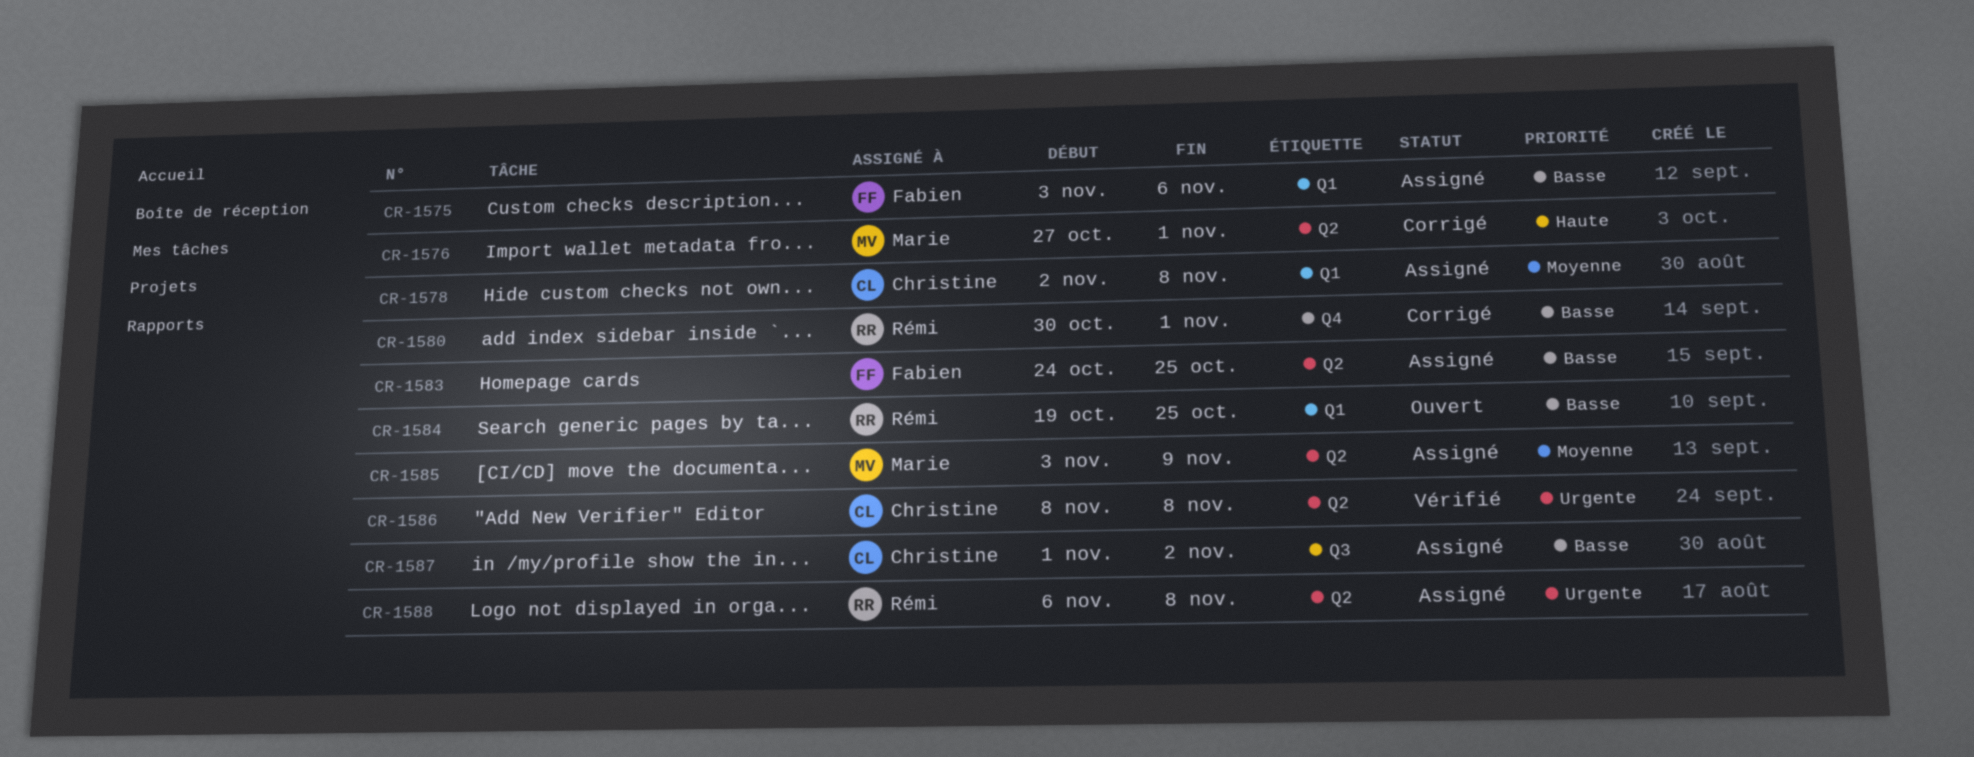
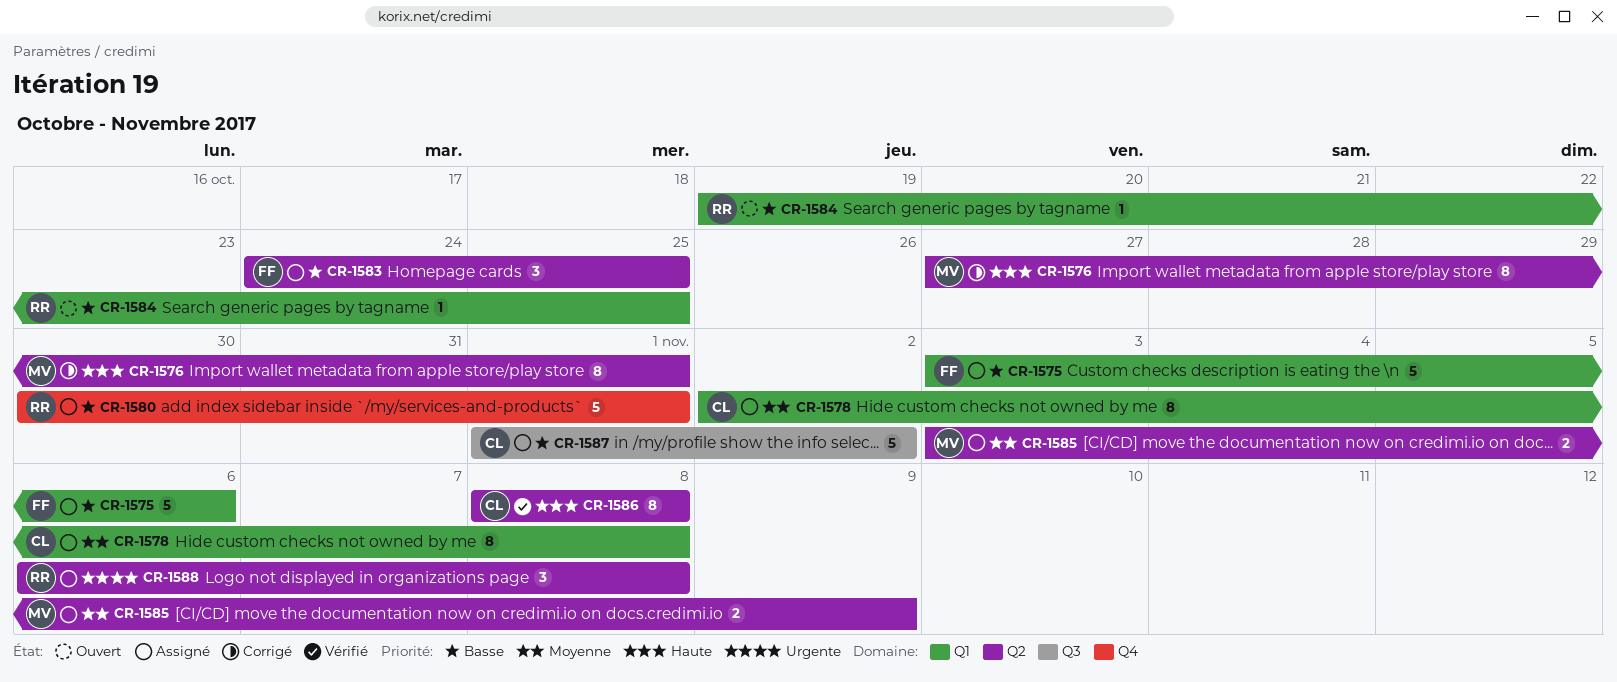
CR-1580, status: Corrigé -> Assigné
CR-1586, priority: Urgente -> Haute

